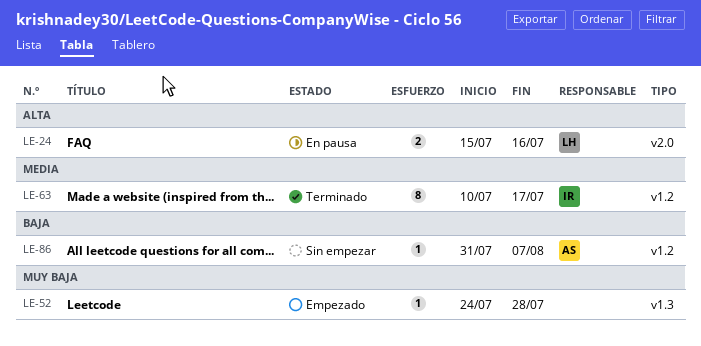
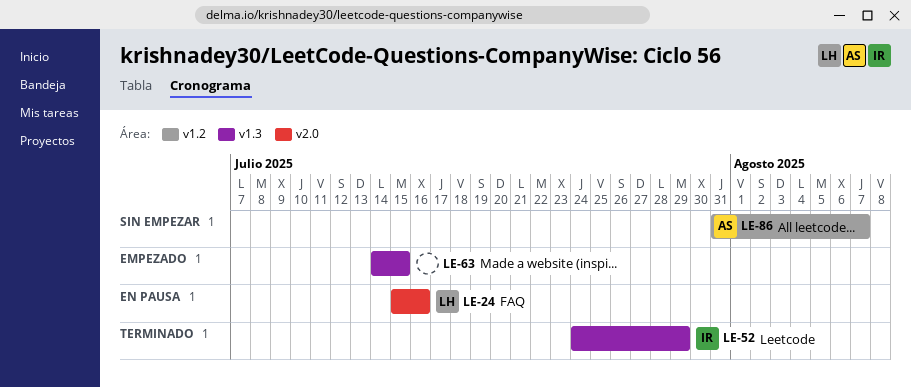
LE-52, status: Empezado -> Terminado
LE-52, owner: none -> IR
LE-52, due: Jul 28 -> Jul 29
LE-63, status: Terminado -> Empezado
LE-63, owner: IR -> none
LE-63, label: v1.2 -> v1.3
LE-63, start: Jul 10 -> Jul 14
LE-63, due: Jul 17 -> Jul 15

